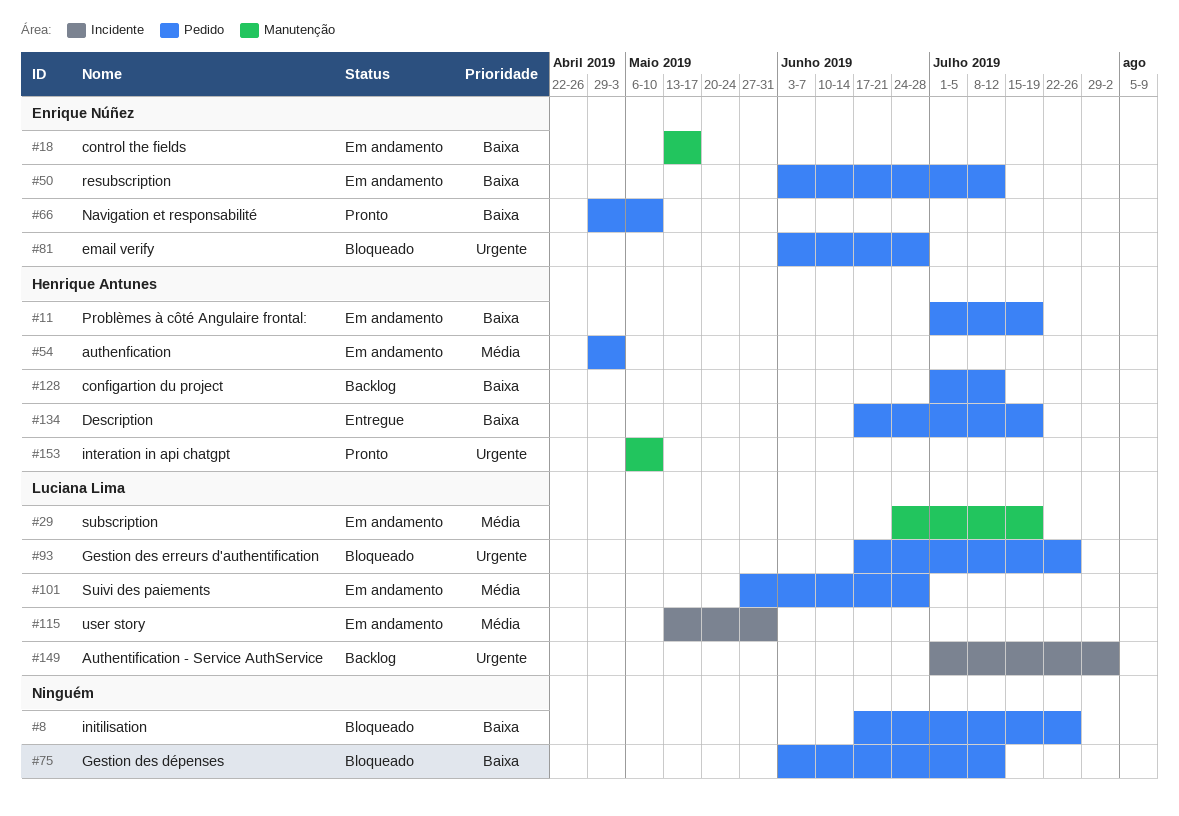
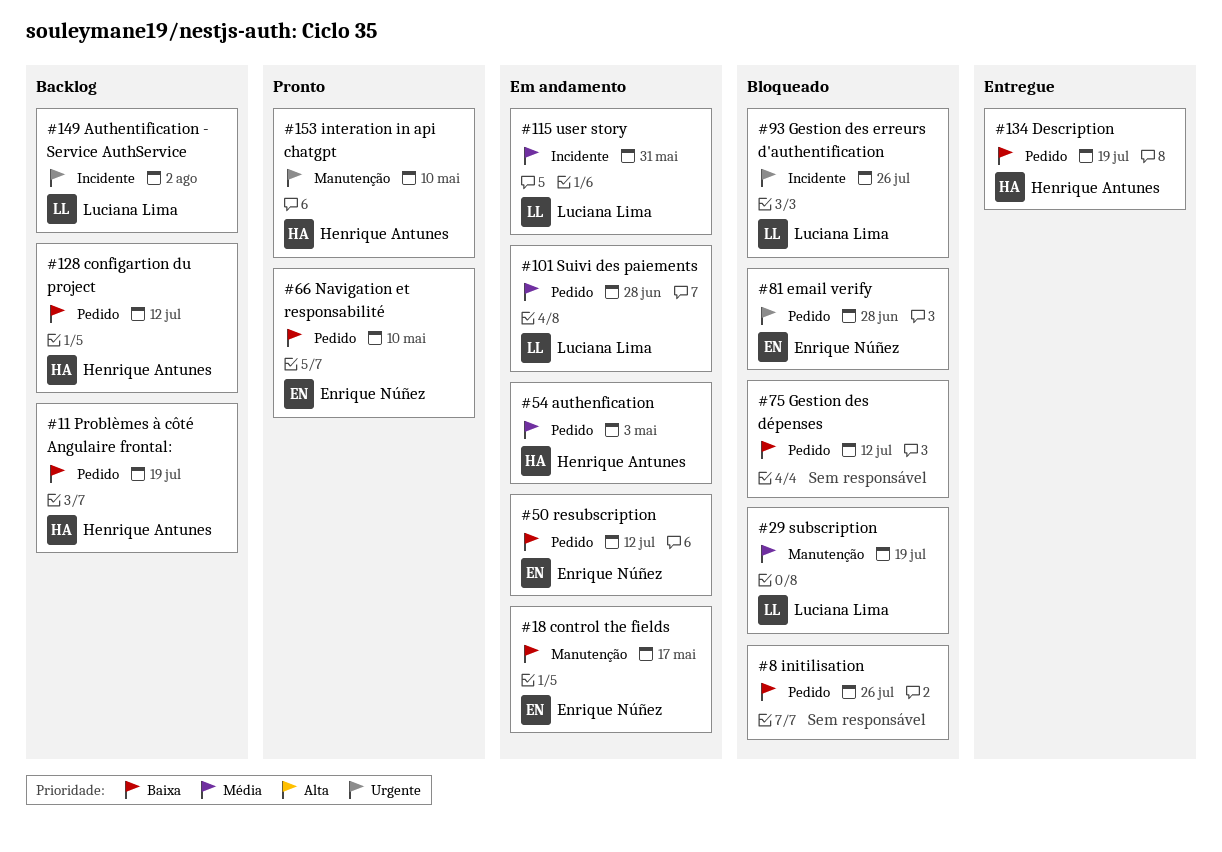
#11, status: Em andamento -> Backlog
#29, status: Em andamento -> Bloqueado
#93, label: Pedido -> Incidente

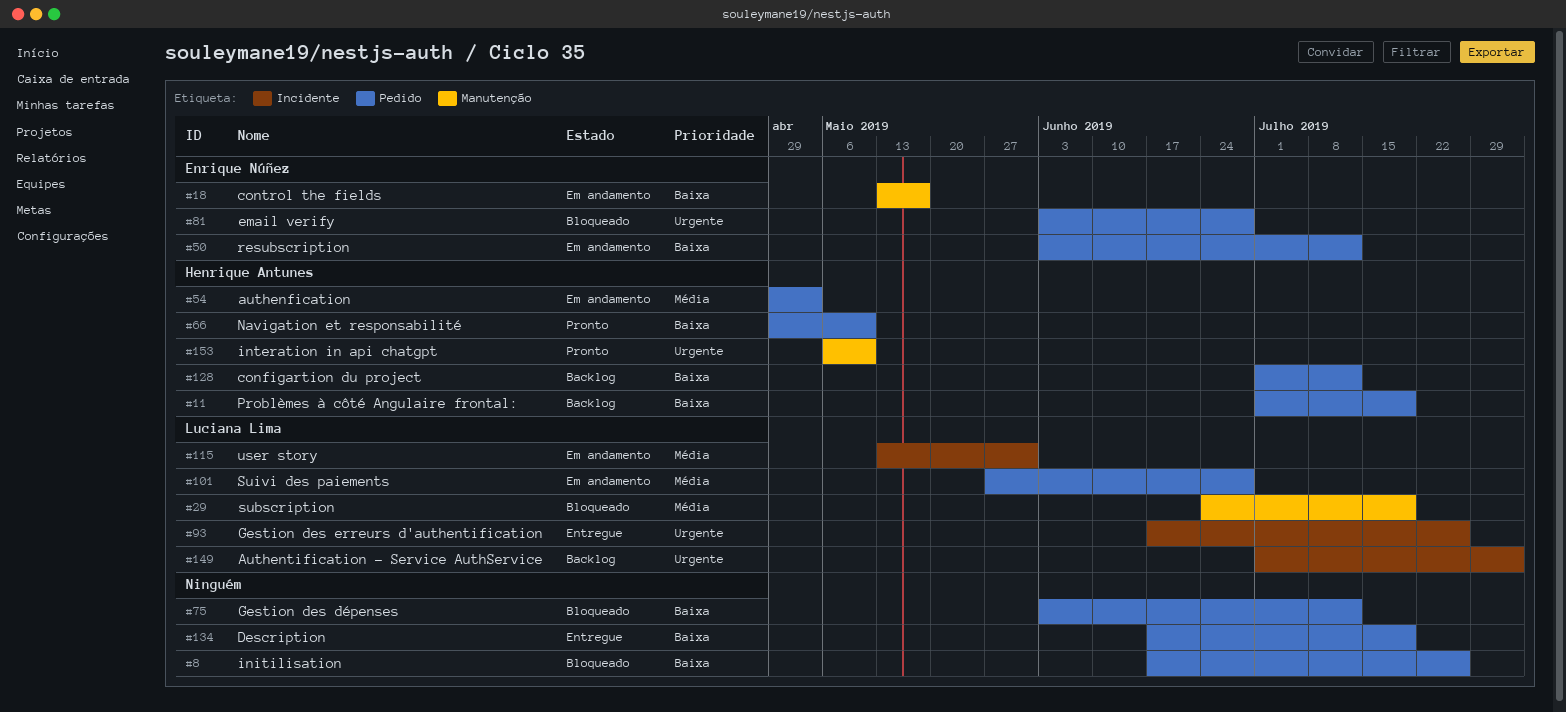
#66, owner: Enrique Núñez -> Henrique Antunes
#93, status: Bloqueado -> Entregue
#134, owner: Henrique Antunes -> none

